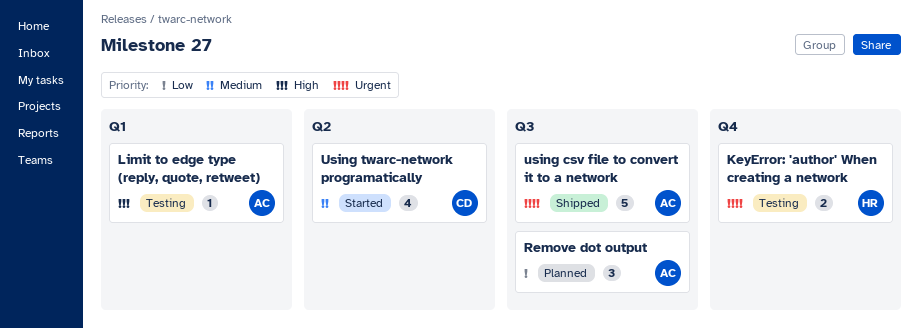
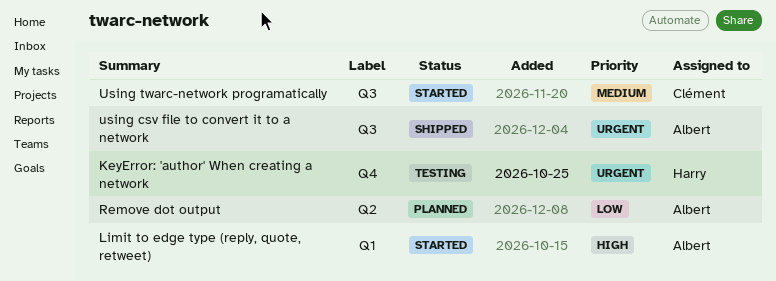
Limit to edge type (reply, quote, retweet), status: Testing -> Started
Remove dot output, label: Q3 -> Q2
Using twarc-network programatically, label: Q2 -> Q3

